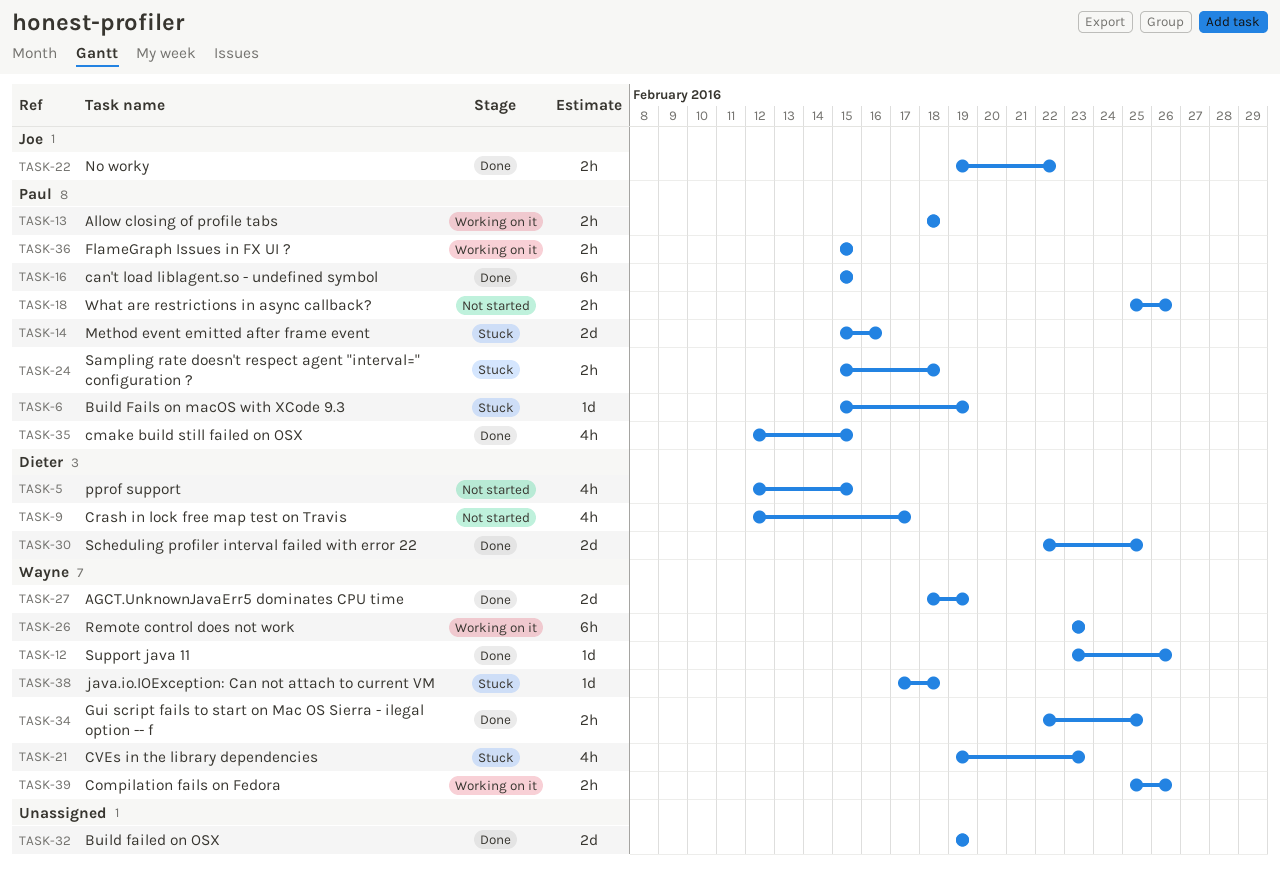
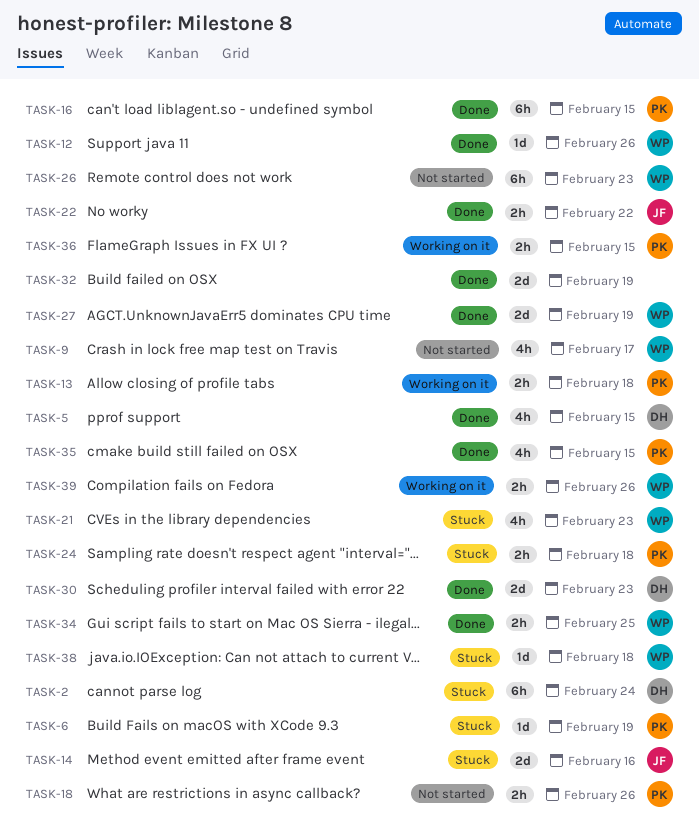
TASK-2: none -> present
TASK-5, status: Not started -> Done
TASK-9, owner: Dieter -> Wayne
TASK-14, owner: Paul -> Joe
TASK-26, status: Working on it -> Not started
TASK-30, due: Feb 25 -> Feb 23

